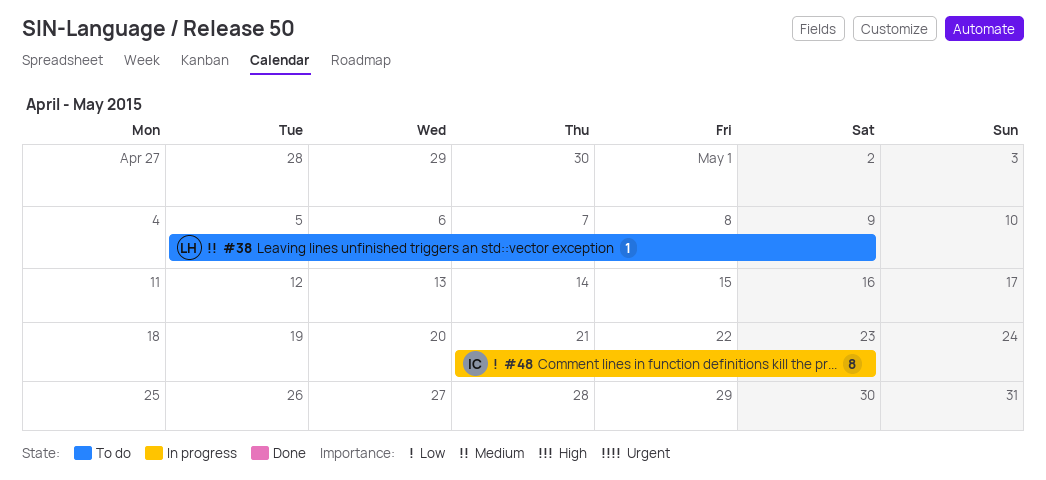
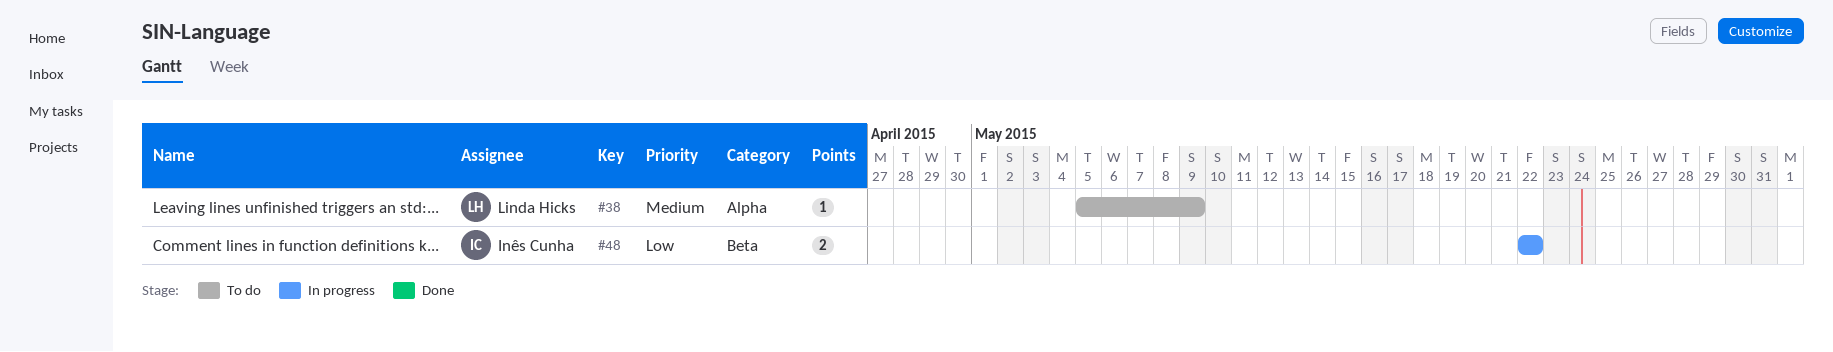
#48, estimate: 8 -> 2
#48, start: May 21 -> May 22
#48, due: May 23 -> May 22

